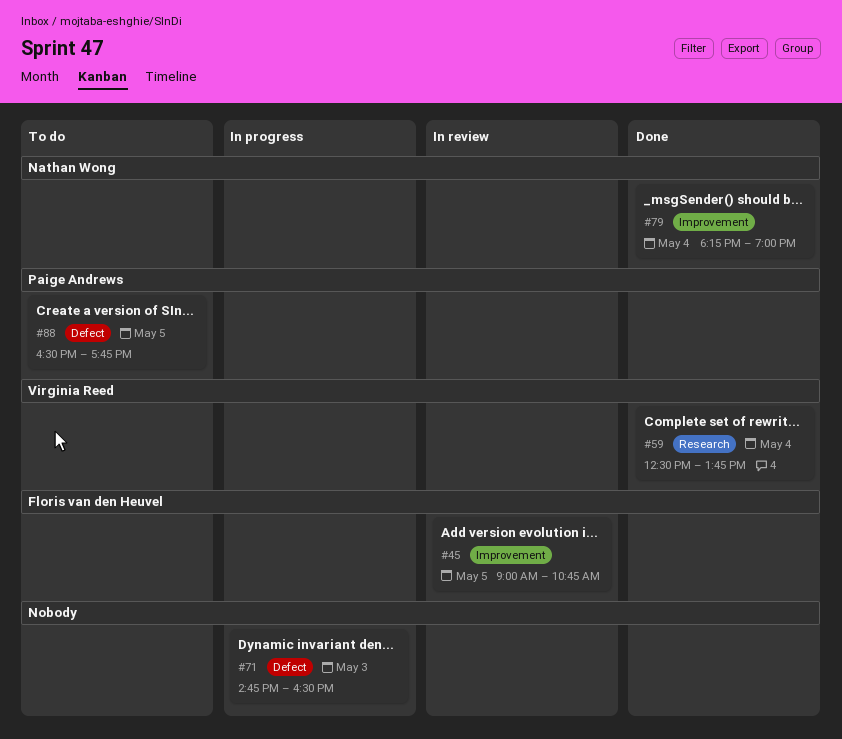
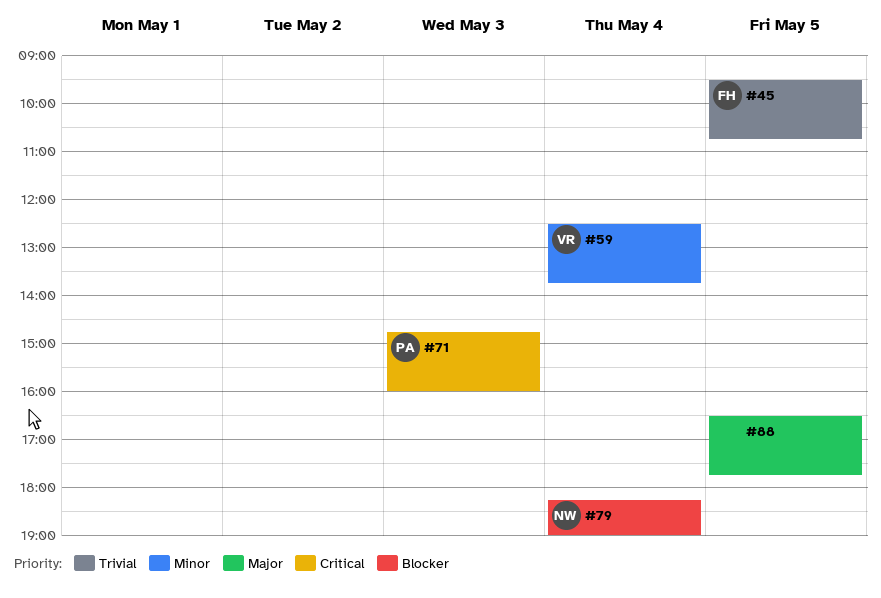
#45, begins: 09:00 -> 09:30
#71, owner: none -> Paige Andrews
#71, ends: 16:30 -> 16:00
#88, owner: Paige Andrews -> none

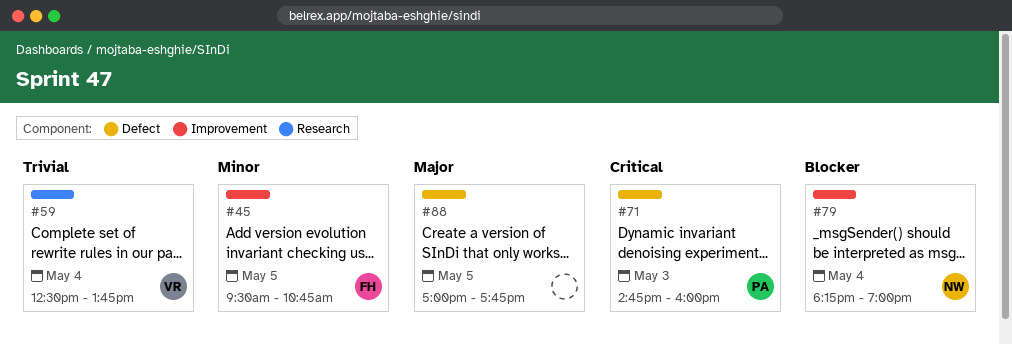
#45, priority: Trivial -> Minor
#59, priority: Minor -> Trivial
#88, begins: 16:30 -> 17:00

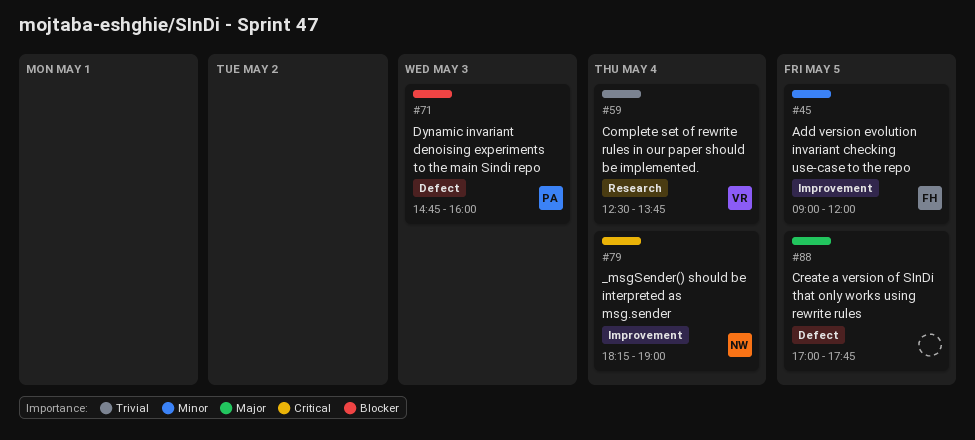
#45, begins: 09:30 -> 09:00
#45, ends: 10:45 -> 12:00
#71, priority: Critical -> Blocker
#79, priority: Blocker -> Critical

